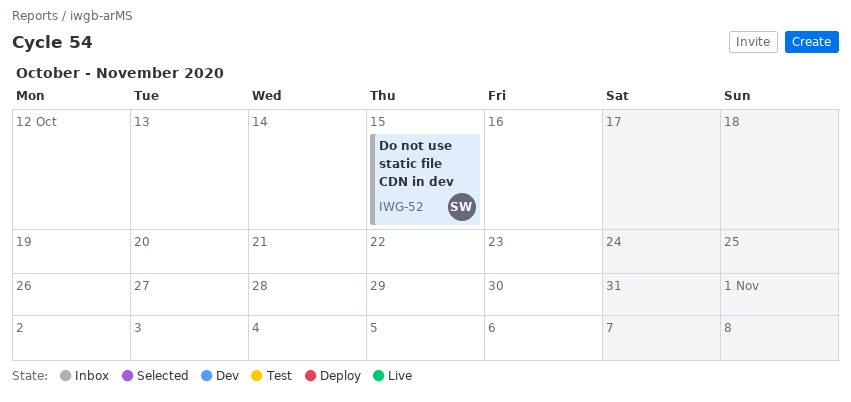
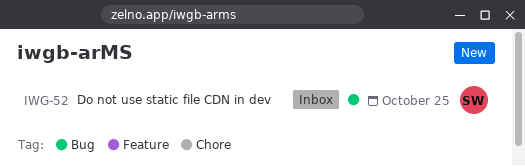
IWG-52, due: Oct 15 -> Oct 25

